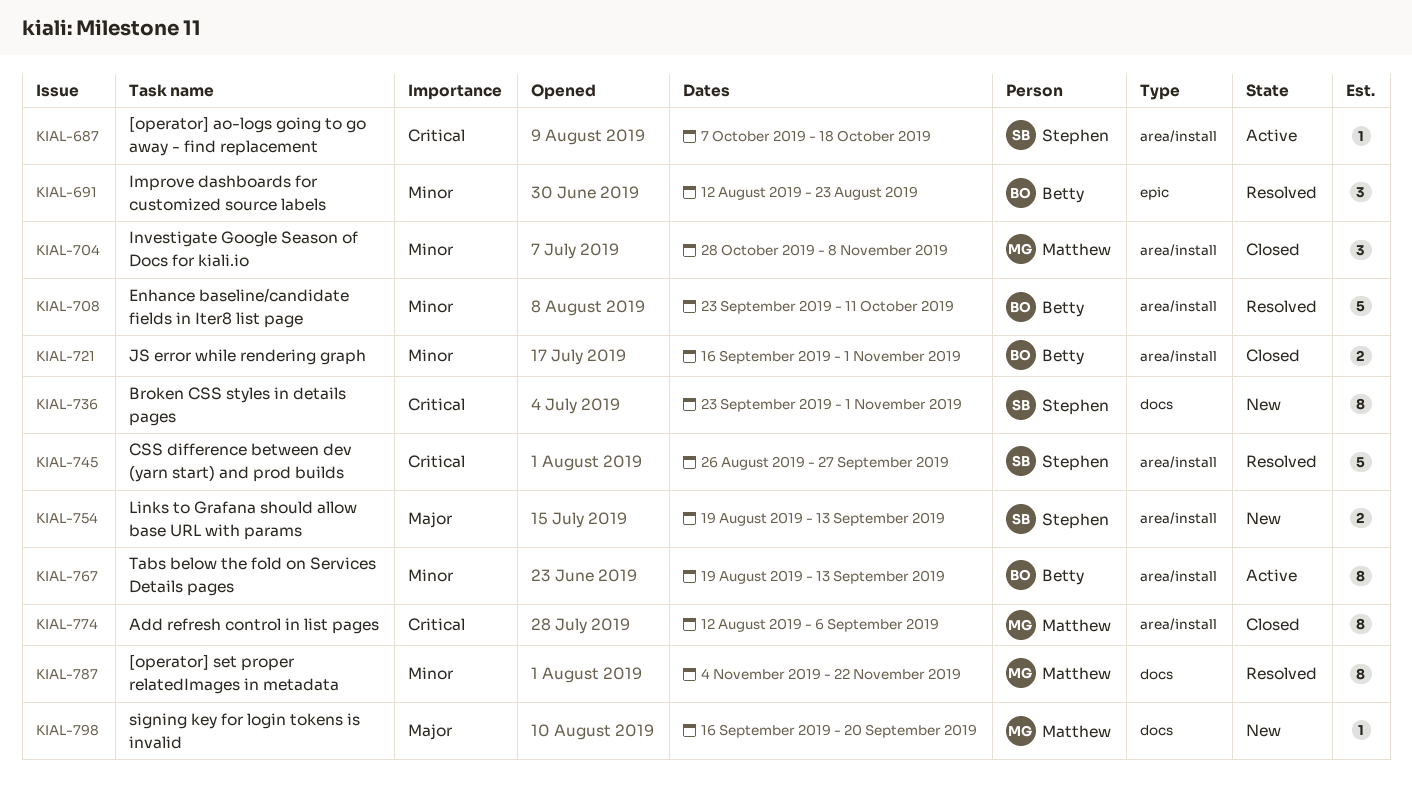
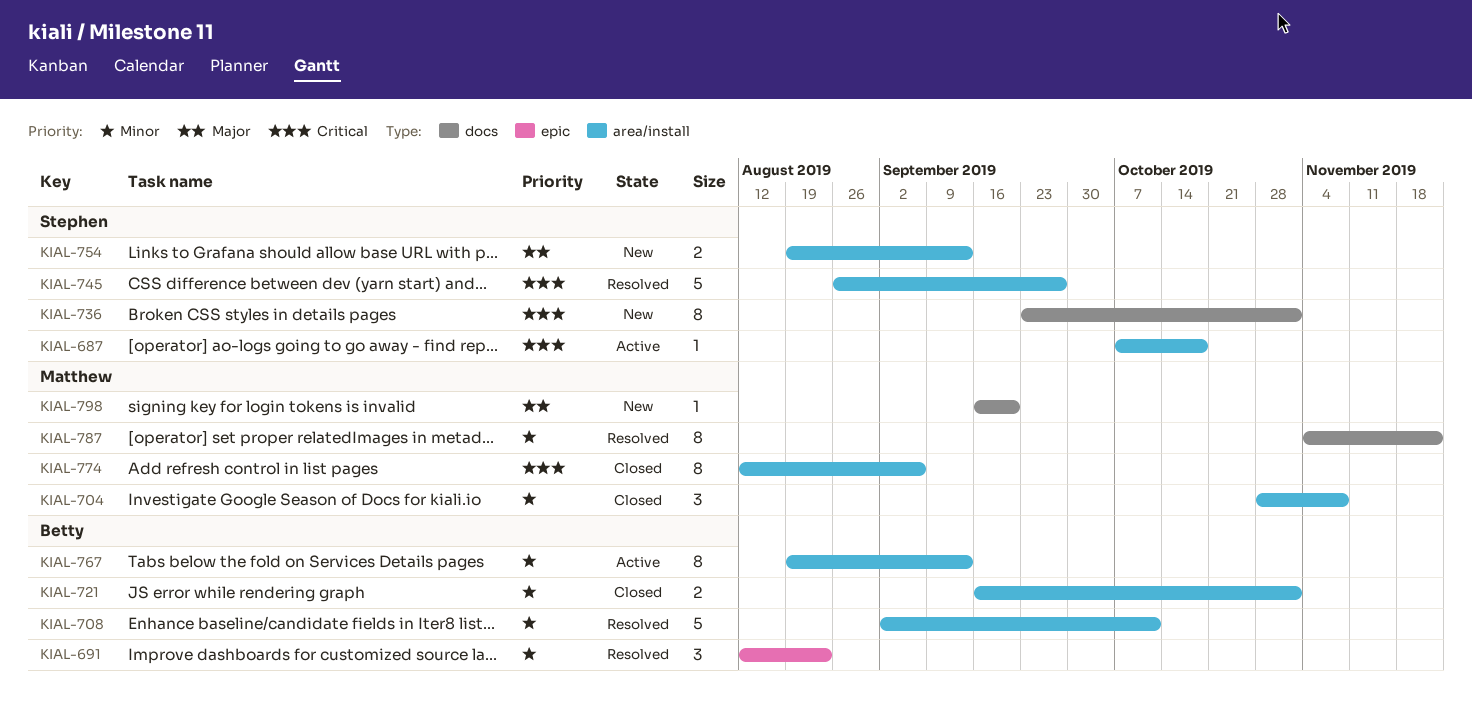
KIAL-708, start: Sep 23 -> Sep 2

